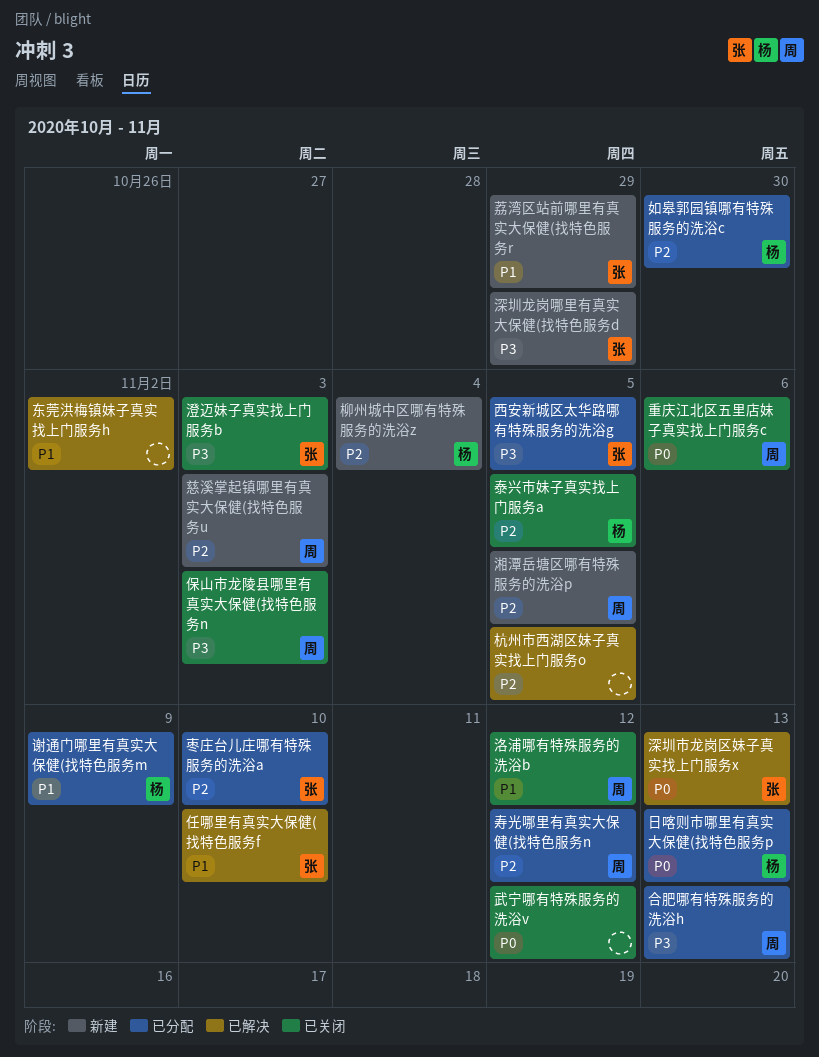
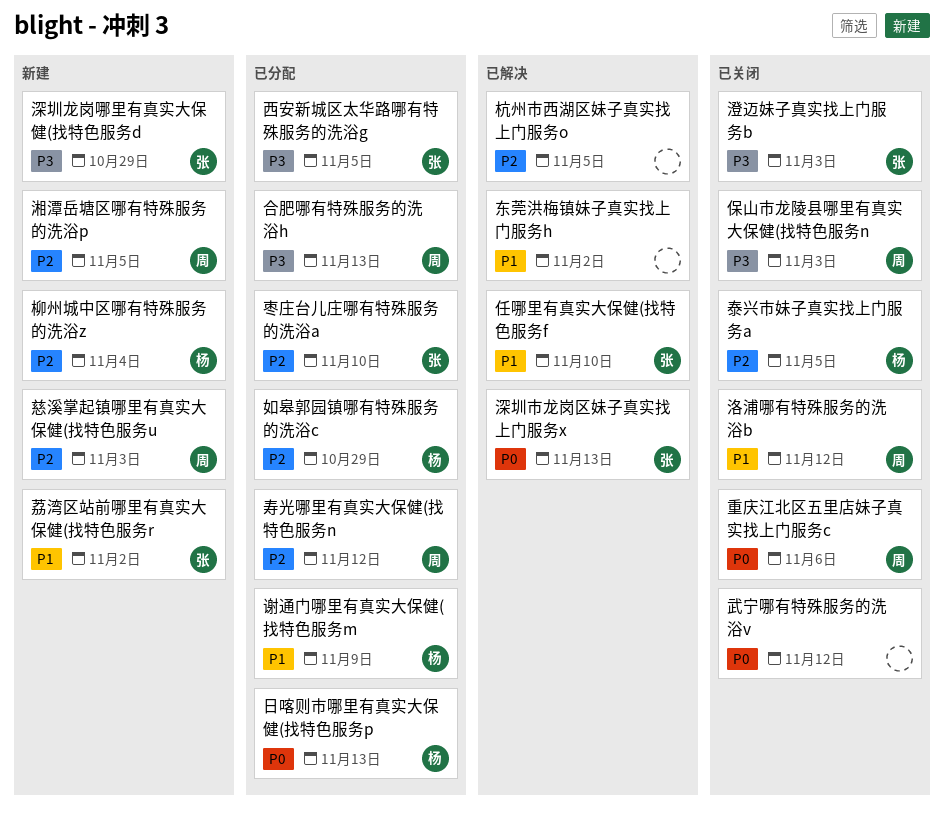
如皋郭园镇哪有特殊服务的洗浴c, due: Oct 30 -> Oct 29
荔湾区站前哪里有真实大保健(找特色服务r, due: Oct 29 -> Nov 2

